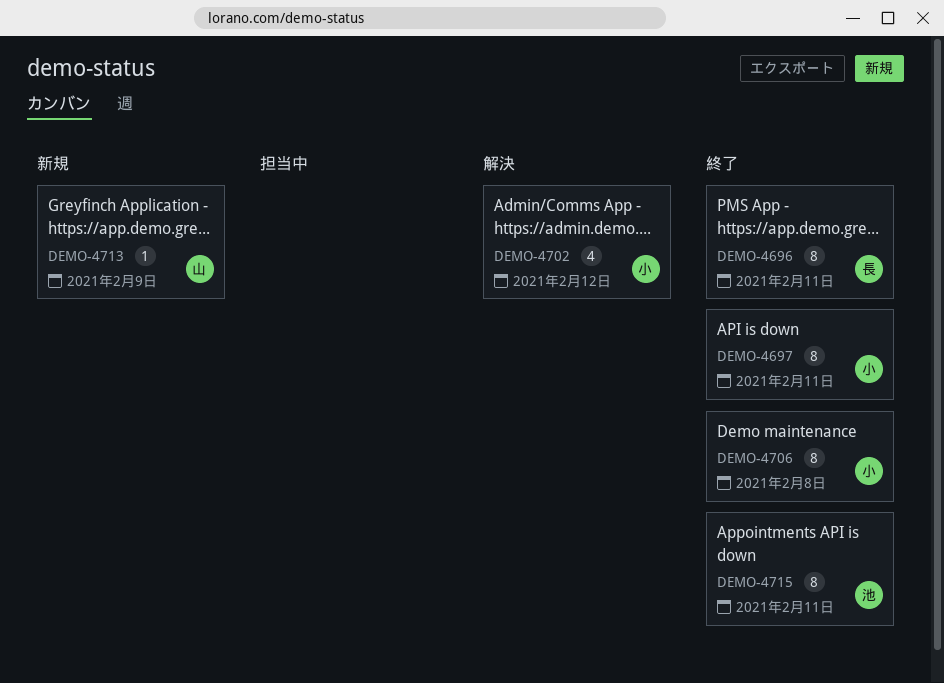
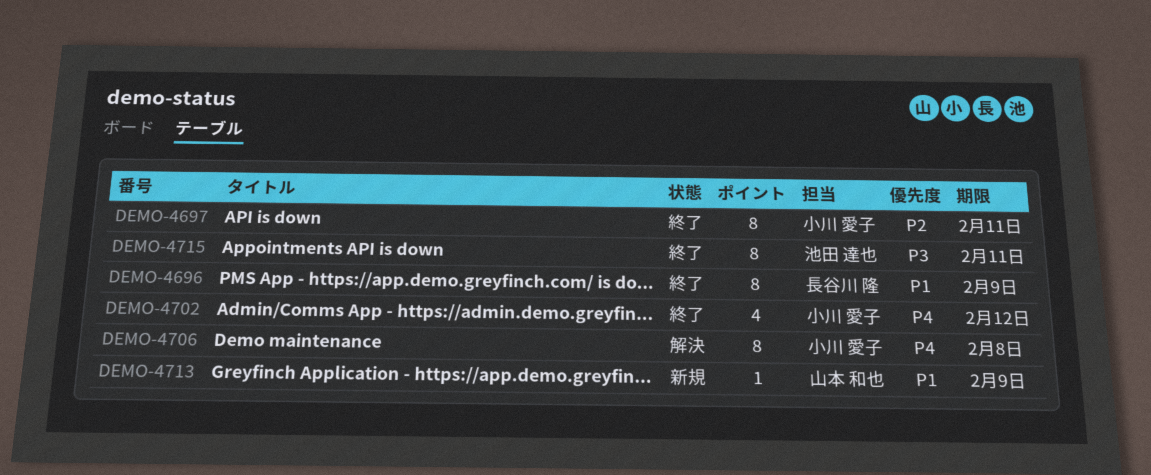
DEMO-4696, due: Feb 11 -> Feb 9
DEMO-4702, status: 解決 -> 終了
DEMO-4706, status: 終了 -> 解決

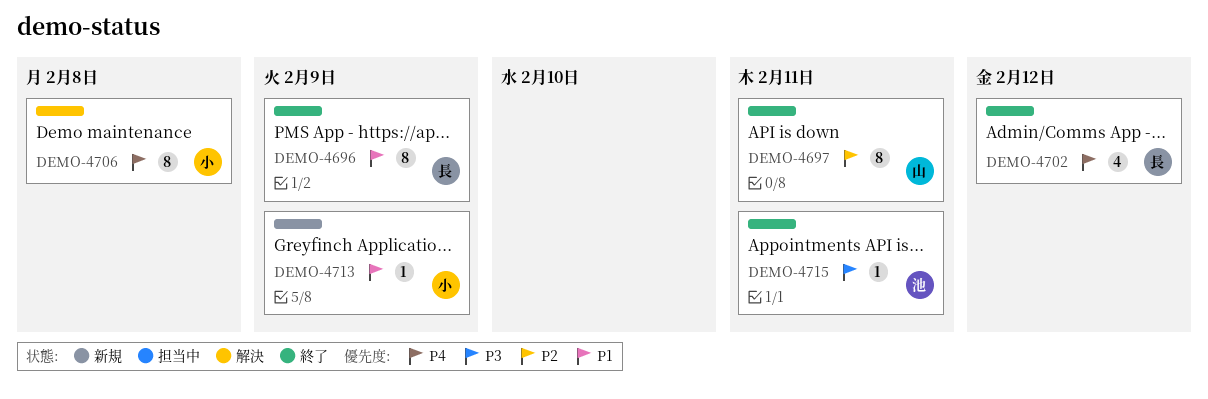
DEMO-4697, owner: 小川 愛子 -> 山本 和也
DEMO-4702, owner: 小川 愛子 -> 長谷川 隆
DEMO-4713, owner: 山本 和也 -> 小川 愛子
DEMO-4715, estimate: 8 -> 1

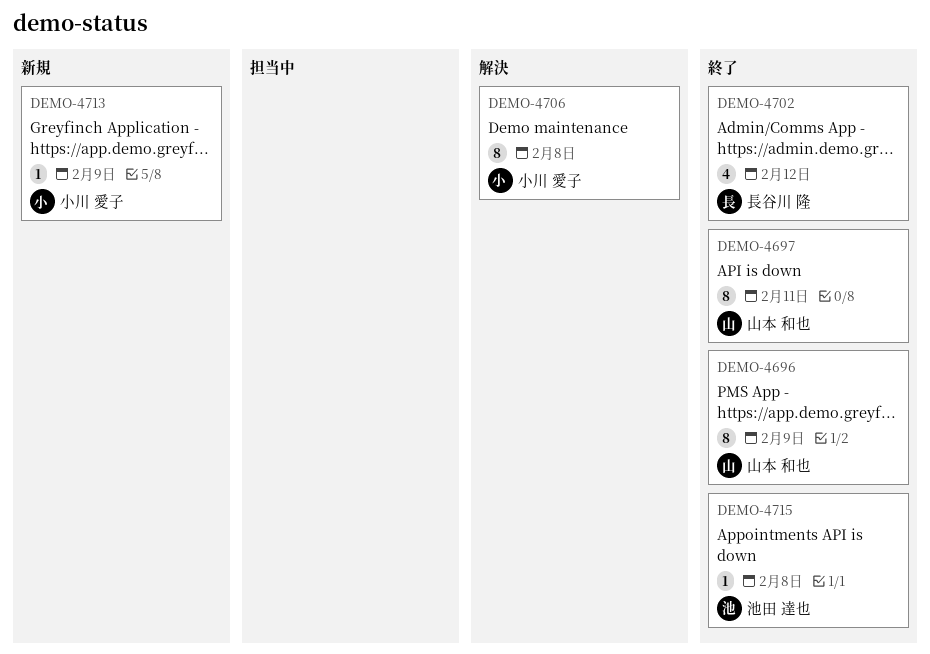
DEMO-4696, owner: 長谷川 隆 -> 山本 和也
DEMO-4715, due: Feb 11 -> Feb 8

